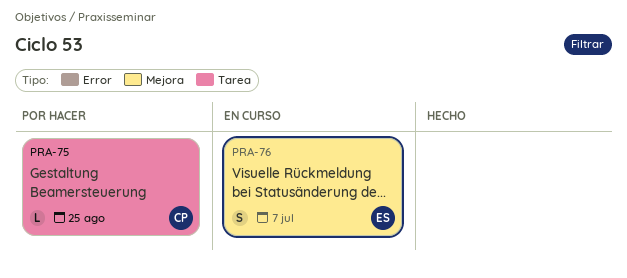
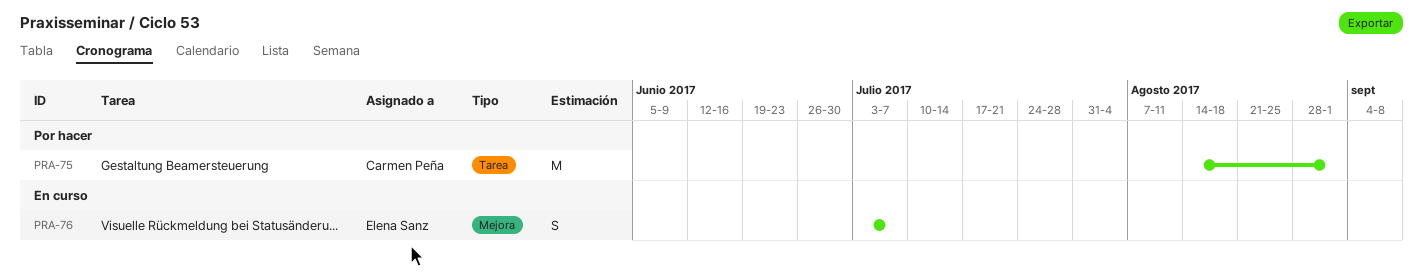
PRA-75, estimate: L -> M
PRA-75, due: Aug 25 -> Sep 1

